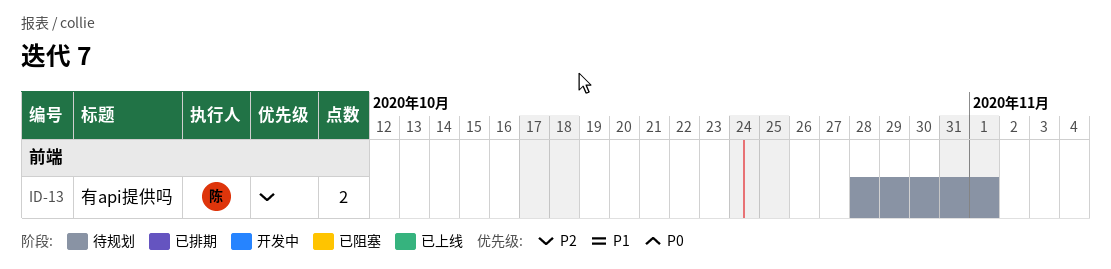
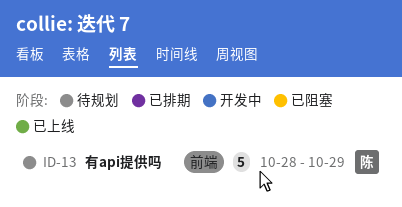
ID-13, estimate: 2 -> 5
ID-13, due: Nov 1 -> Oct 29

